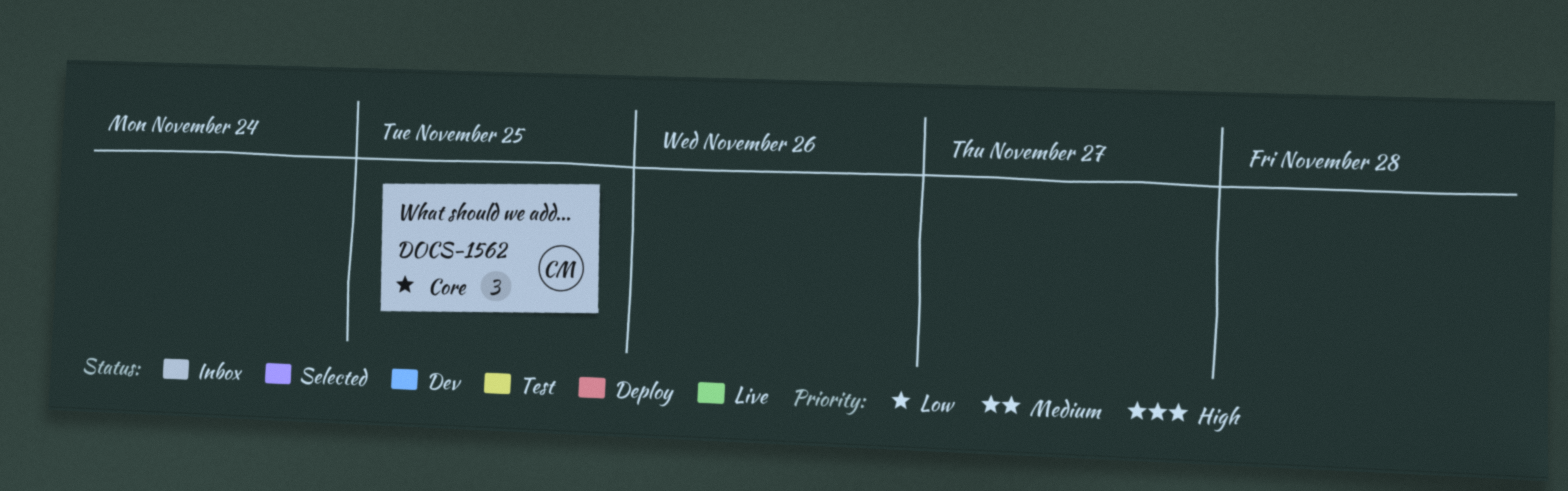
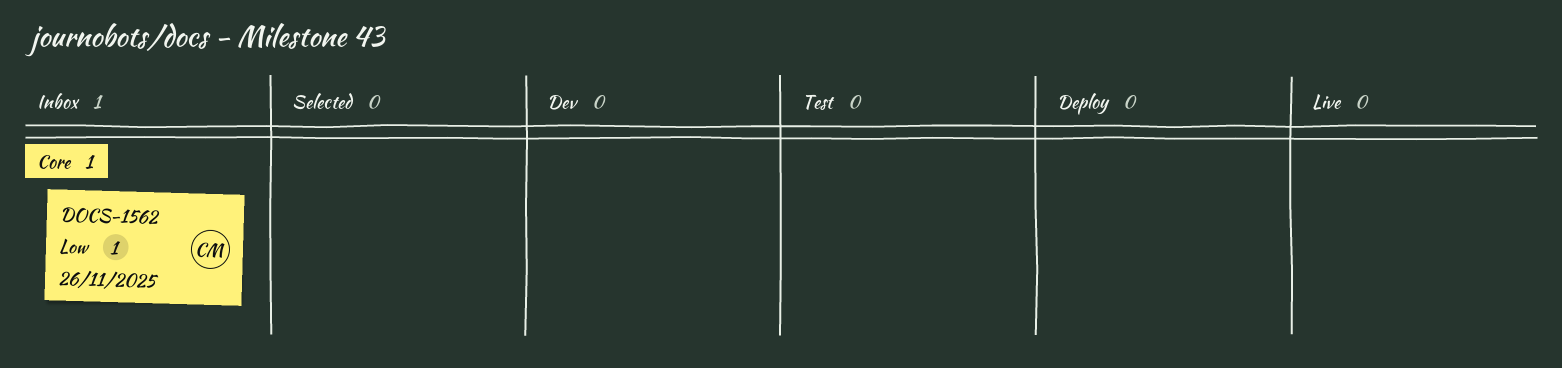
DOCS-1562, estimate: 3 -> 1
DOCS-1562, due: Nov 25 -> Nov 26

